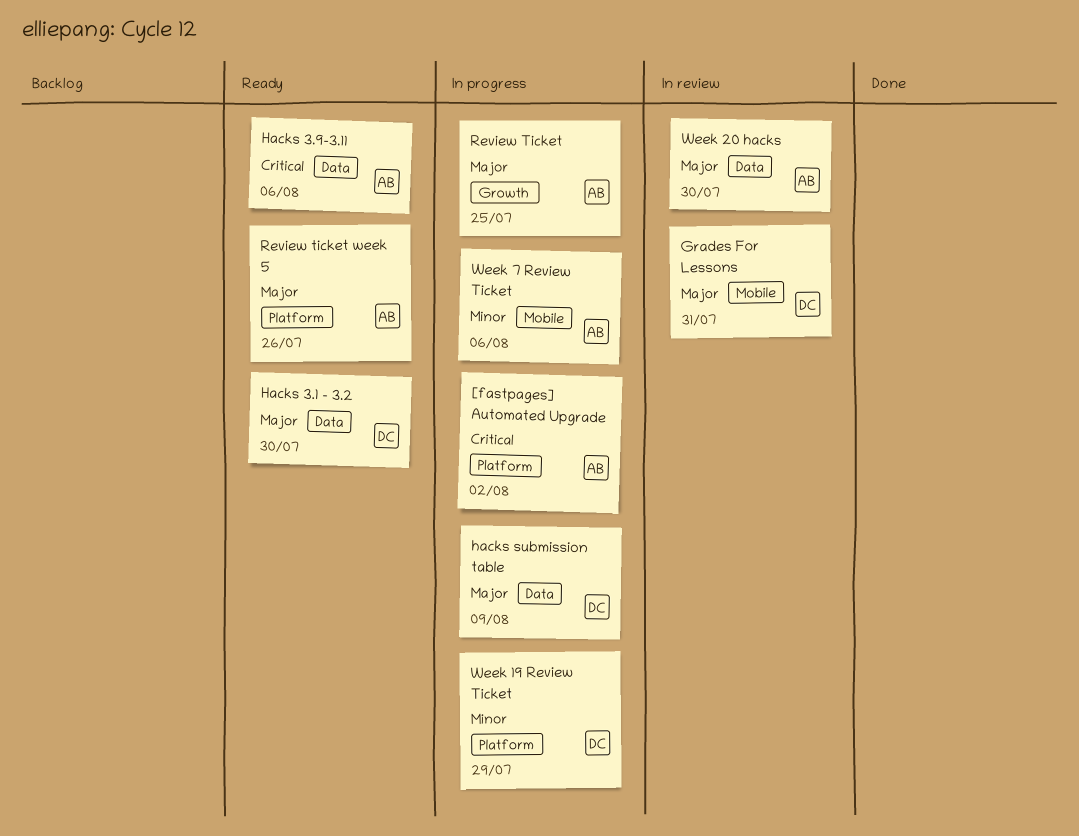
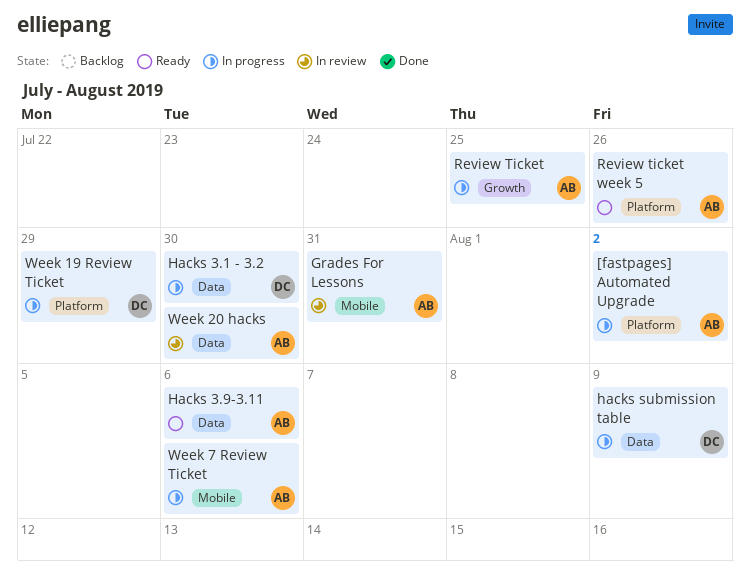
Grades For Lessons, owner: DC -> AB
Hacks 3.1 - 3.2, status: Ready -> In progress

